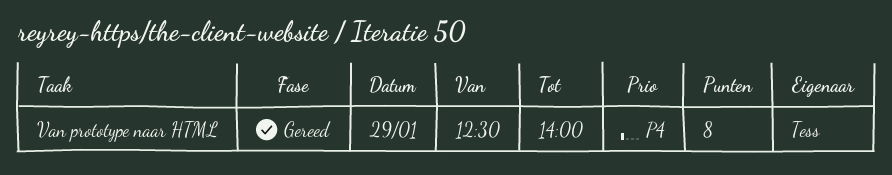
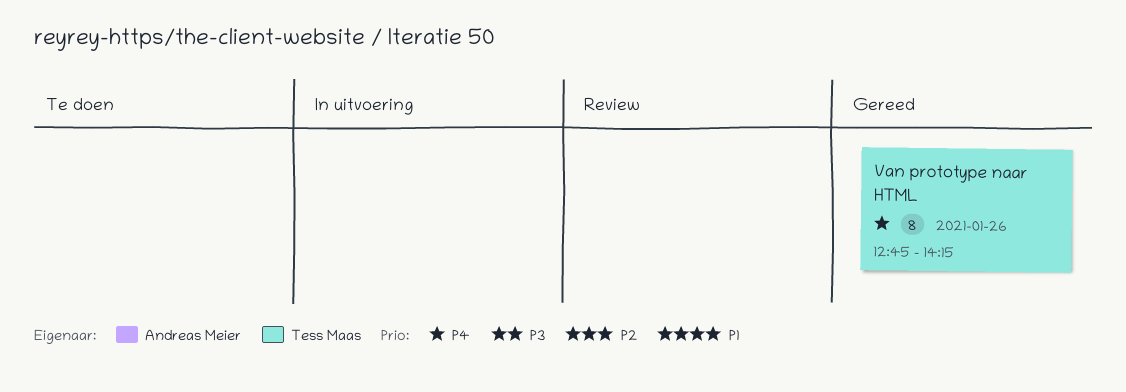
Van prototype naar HTML, day: Jan 29 -> Jan 26
Van prototype naar HTML, begins: 12:30 -> 12:45
Van prototype naar HTML, ends: 14:00 -> 14:15

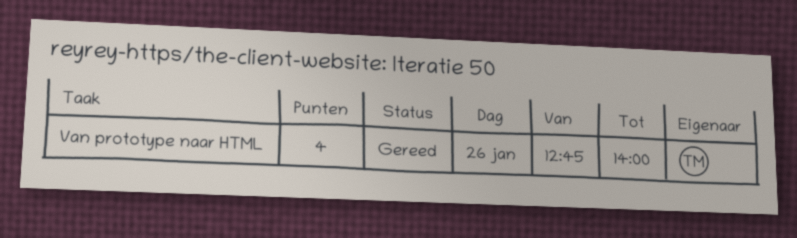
Van prototype naar HTML, estimate: 8 -> 4
Van prototype naar HTML, ends: 14:15 -> 14:00

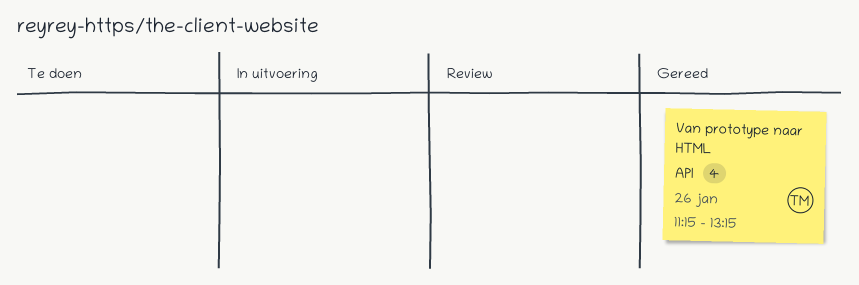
Van prototype naar HTML, begins: 12:45 -> 11:15
Van prototype naar HTML, ends: 14:00 -> 13:15

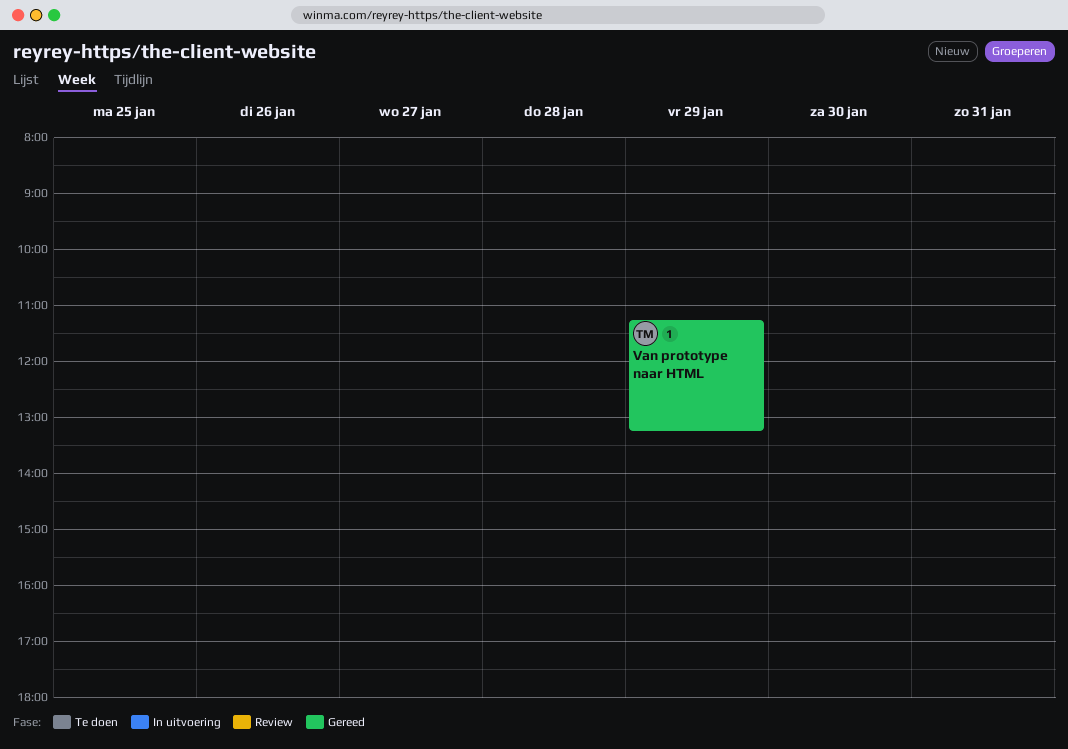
Van prototype naar HTML, estimate: 4 -> 1
Van prototype naar HTML, day: Jan 26 -> Jan 29

